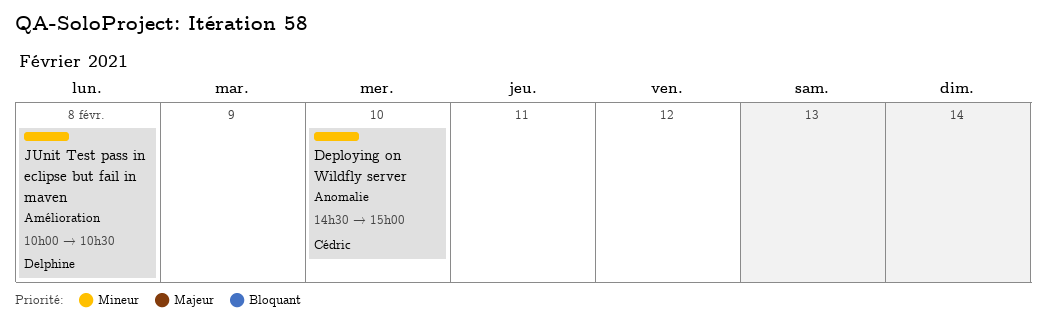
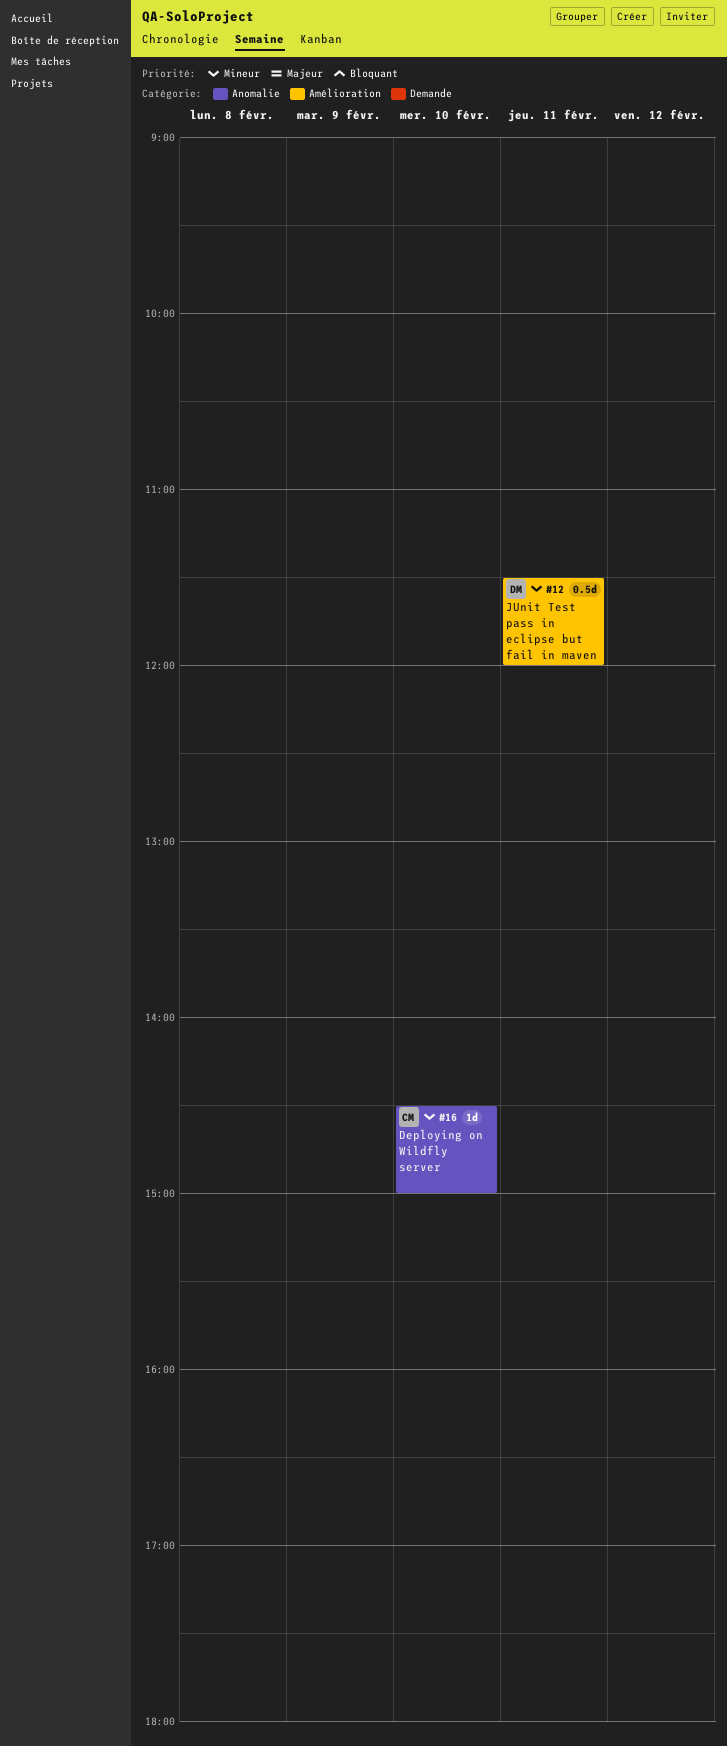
JUnit Test pass in eclipse but fail in maven, day: Feb 8 -> Feb 11
JUnit Test pass in eclipse but fail in maven, begins: 10:00 -> 11:30
JUnit Test pass in eclipse but fail in maven, ends: 10:30 -> 12:00

